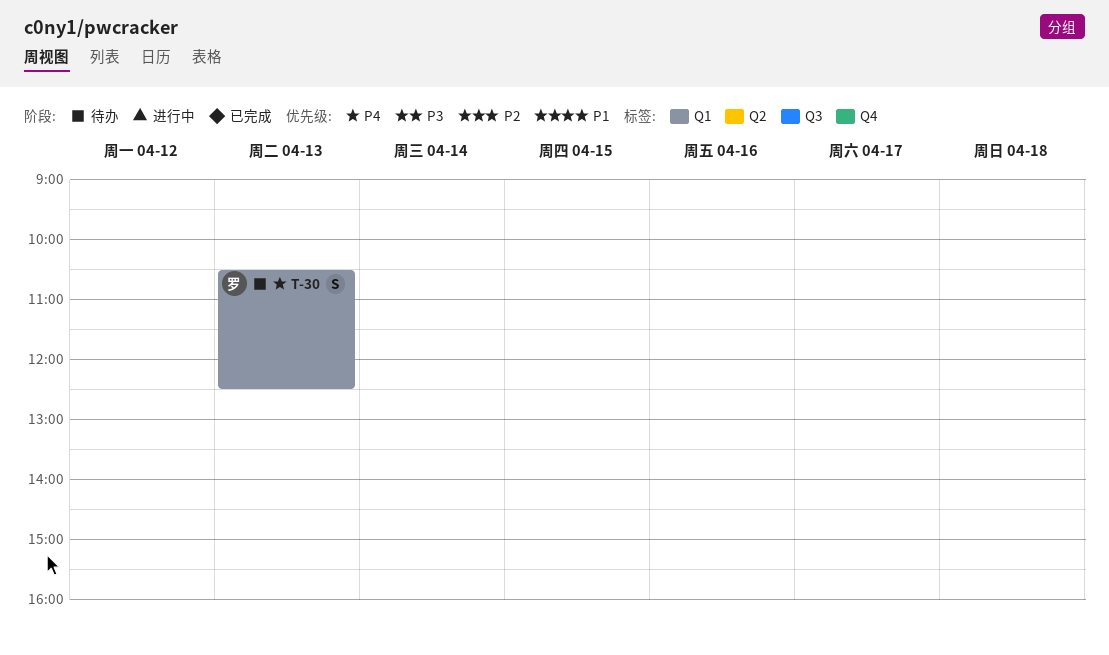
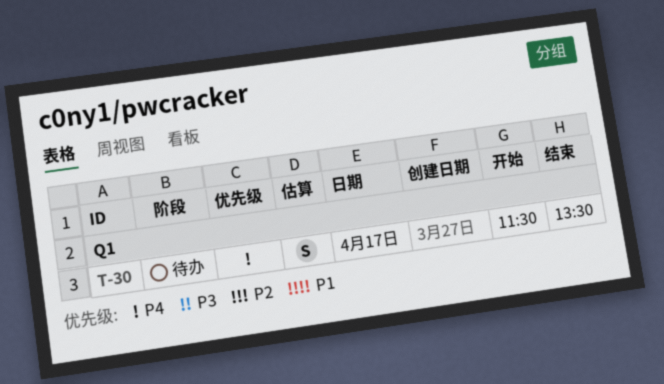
T-30, day: Apr 13 -> Apr 17
T-30, begins: 10:30 -> 11:30
T-30, ends: 12:30 -> 13:30

